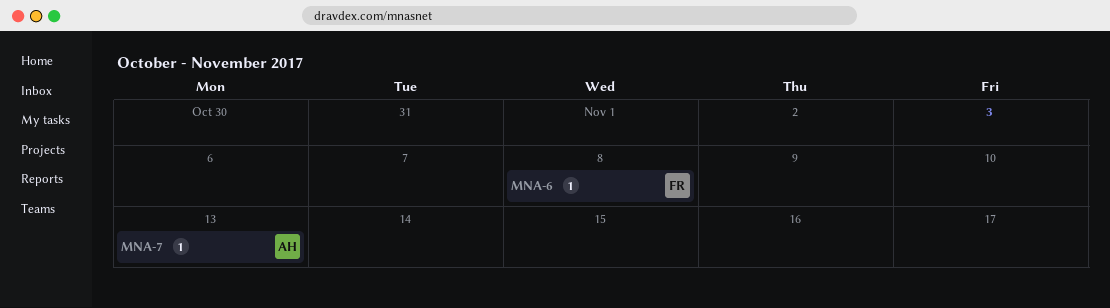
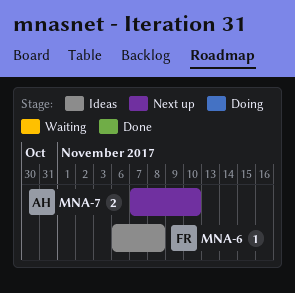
MNA-7, estimate: 1 -> 2
MNA-7, due: Nov 13 -> Nov 10

